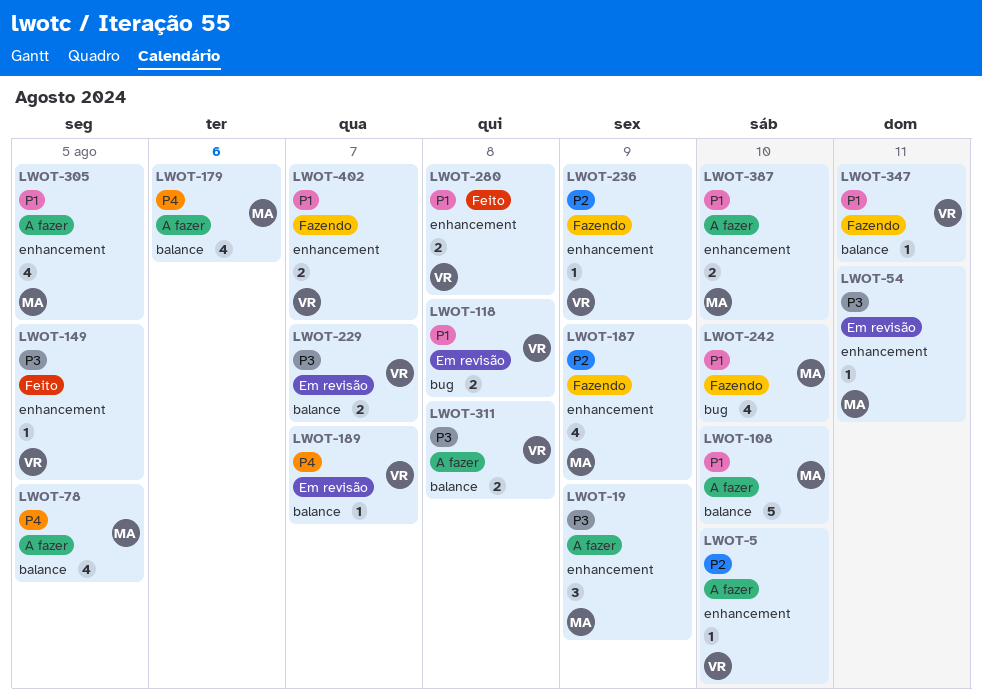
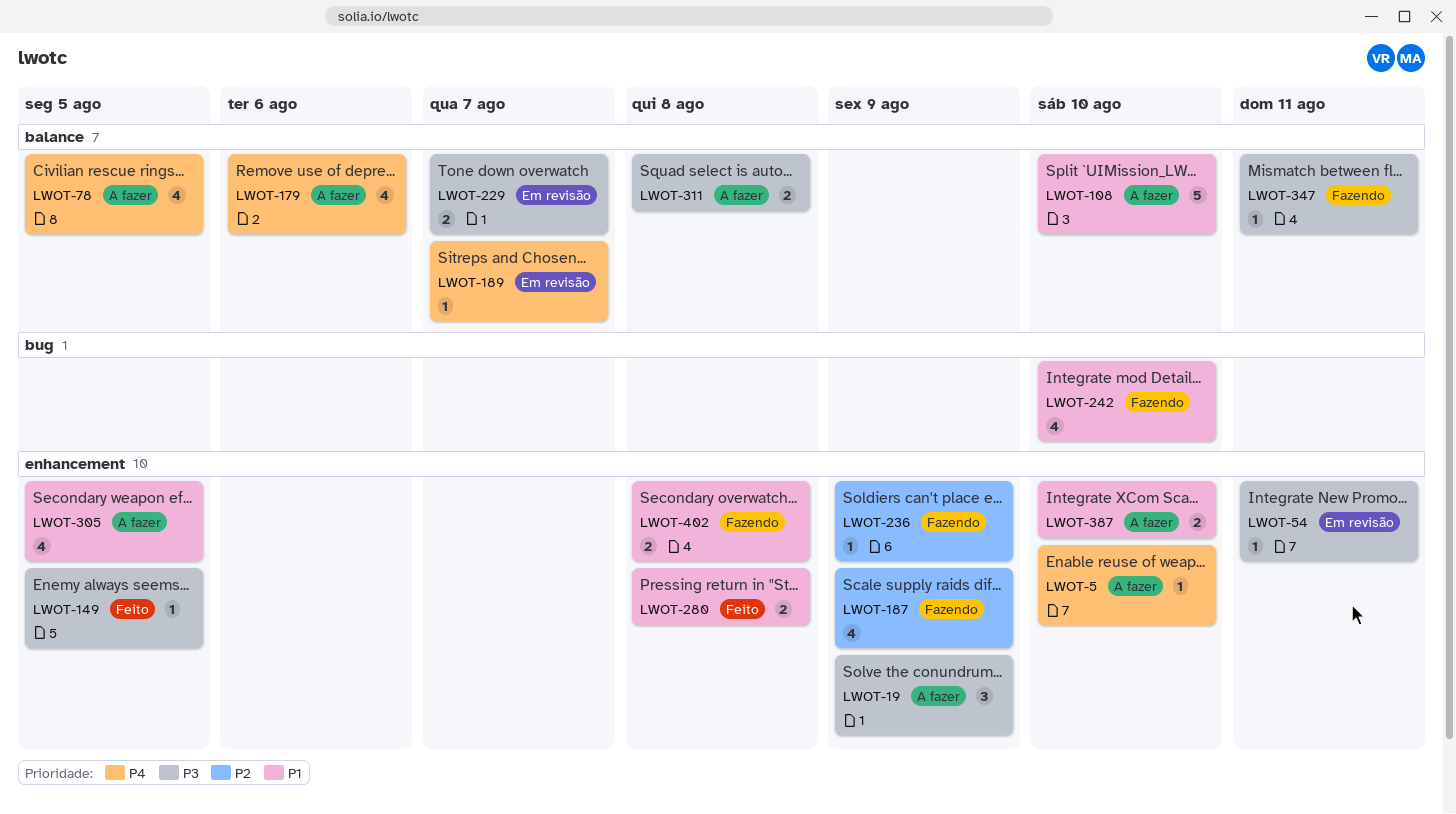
LWOT-5, priority: P2 -> P4
LWOT-118: present -> none
LWOT-347, priority: P1 -> P3
LWOT-402, due: Aug 7 -> Aug 8

